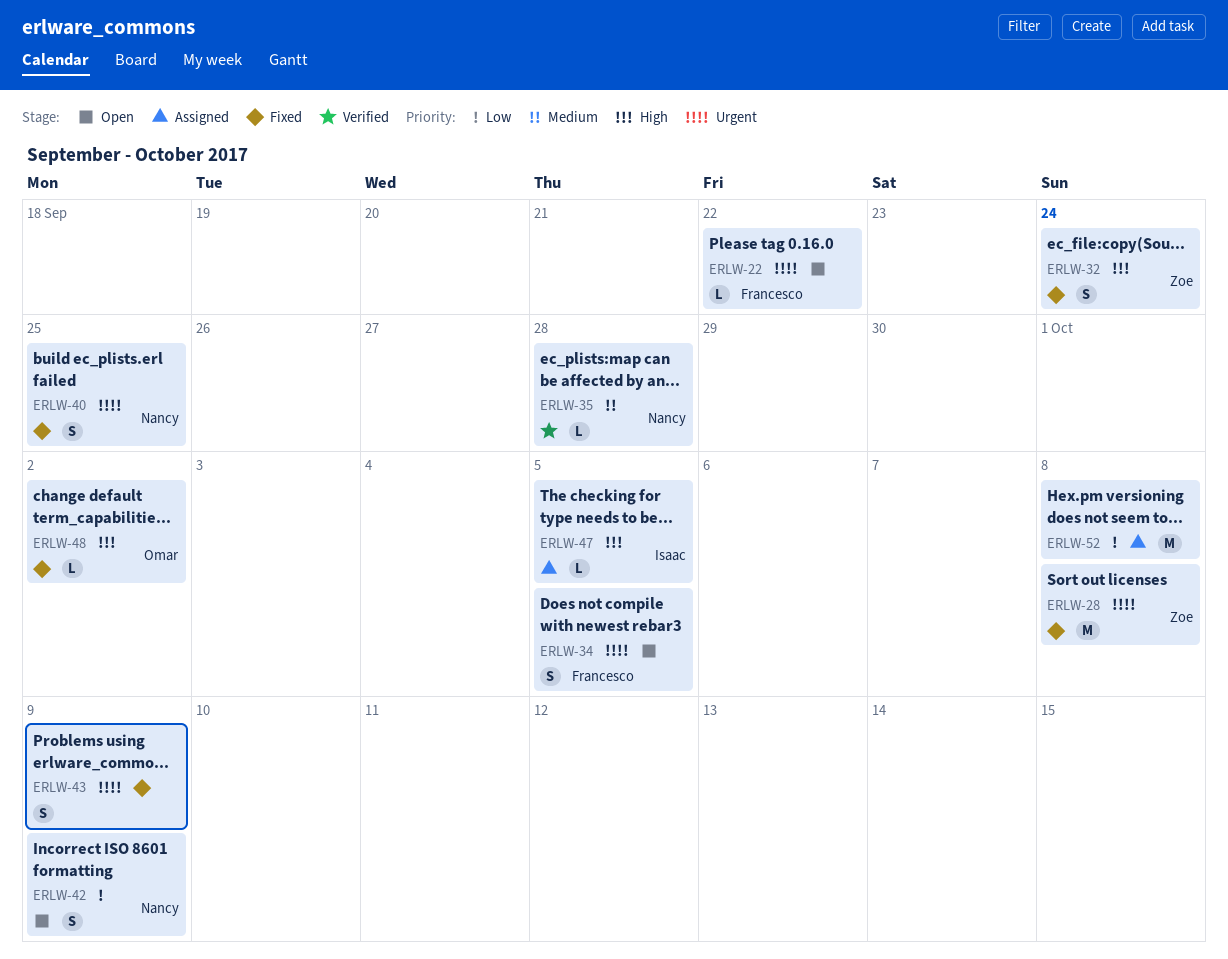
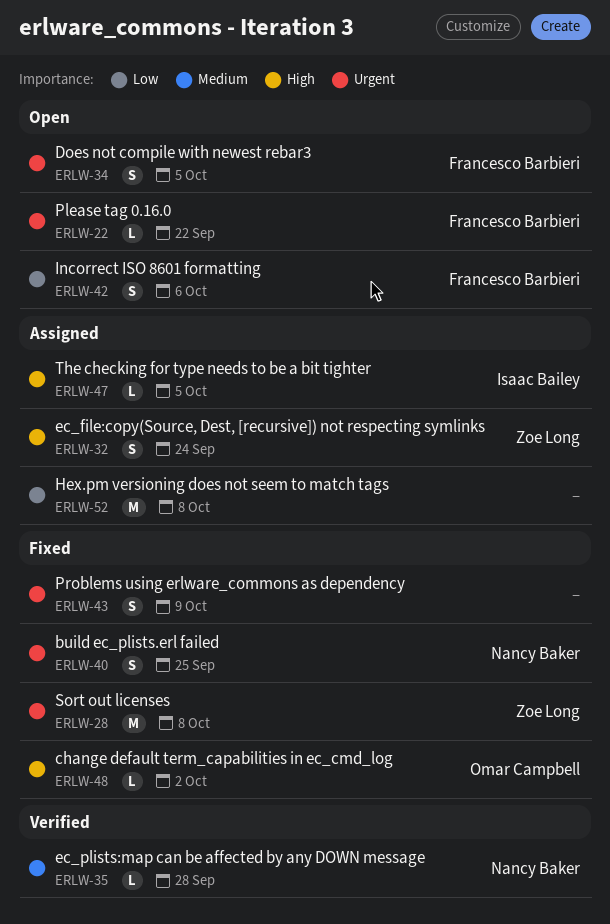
ERLW-32, status: Fixed -> Assigned
ERLW-42, owner: Nancy Baker -> Francesco Barbieri
ERLW-42, due: Oct 9 -> Oct 6

